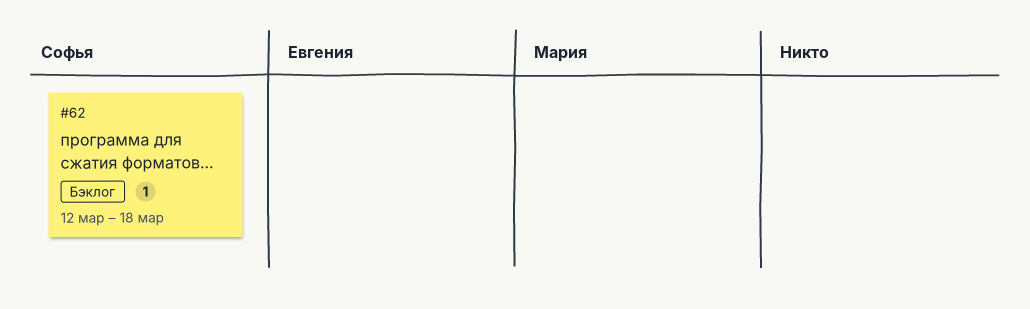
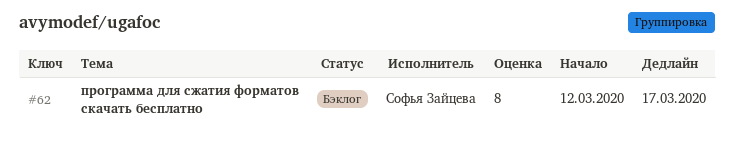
#62, estimate: 1 -> 8
#62, due: Mar 18 -> Mar 17

